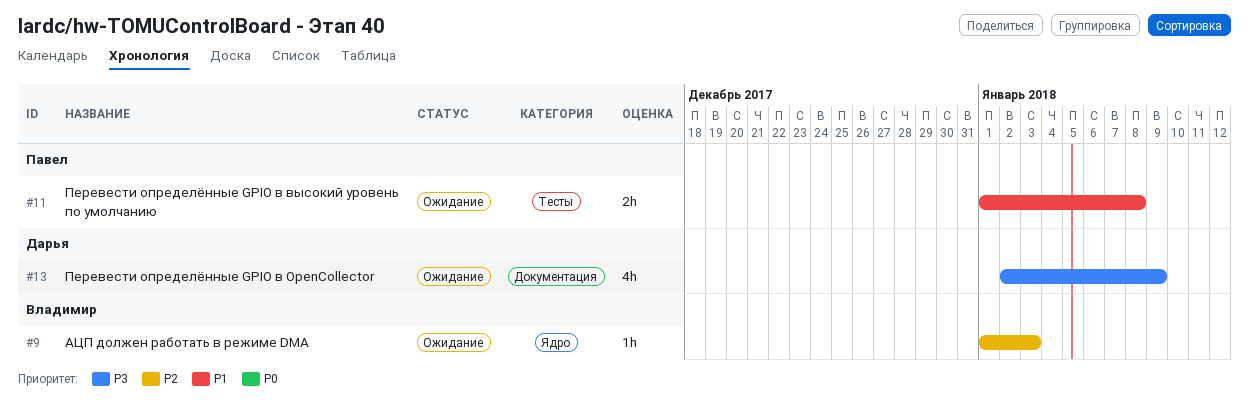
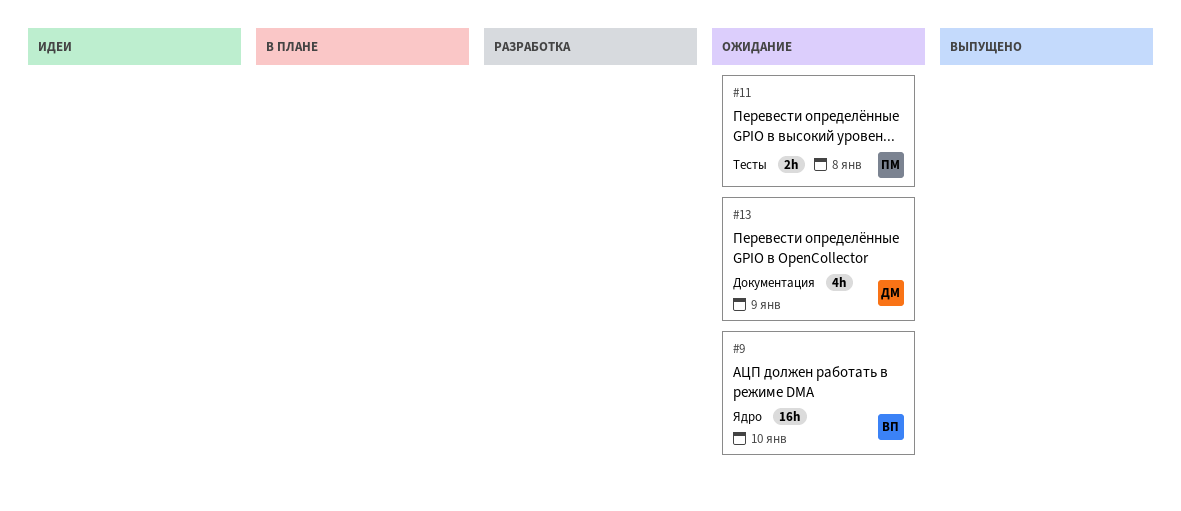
#9, estimate: 1h -> 16h
#9, due: Jan 3 -> Jan 10

